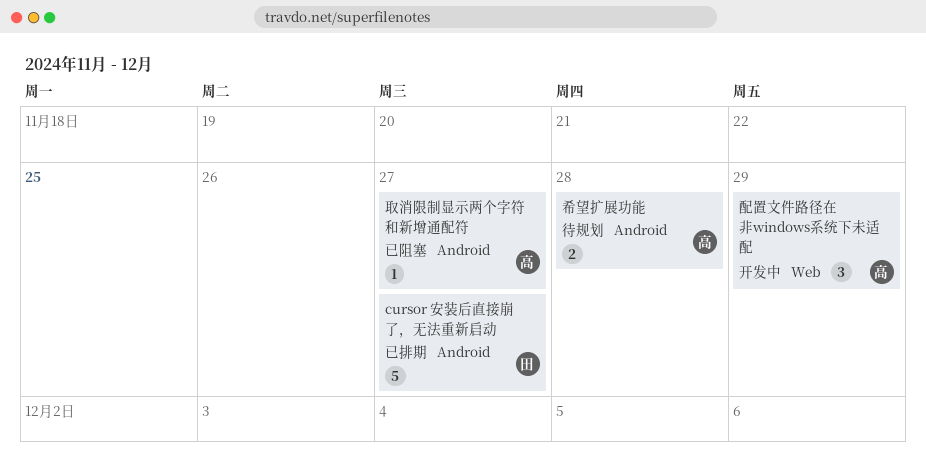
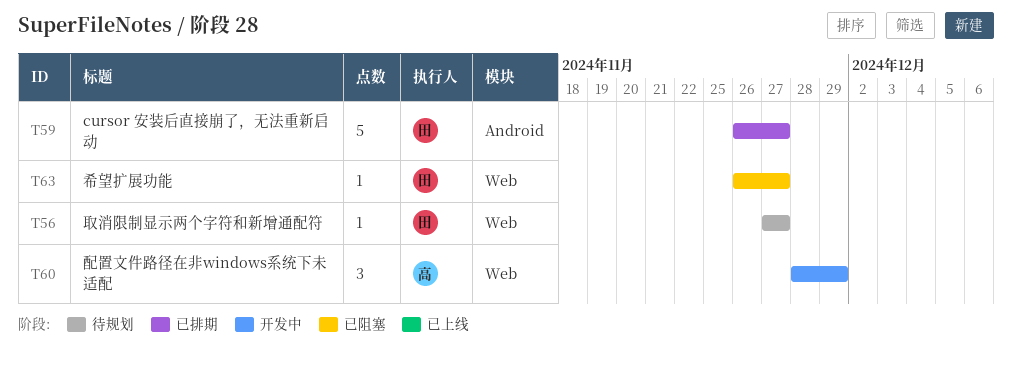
取消限制显示两个字符和新增通配符, status: 已阻塞 -> 待规划
取消限制显示两个字符和新增通配符, owner: 高 -> 田
取消限制显示两个字符和新增通配符, label: Android -> Web
希望扩展功能, status: 待规划 -> 已阻塞
希望扩展功能, owner: 高 -> 田
希望扩展功能, label: Android -> Web
希望扩展功能, estimate: 2 -> 1
希望扩展功能, due: Nov 28 -> Nov 27

